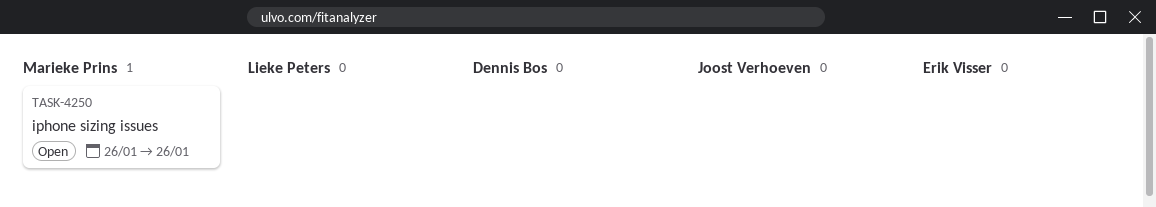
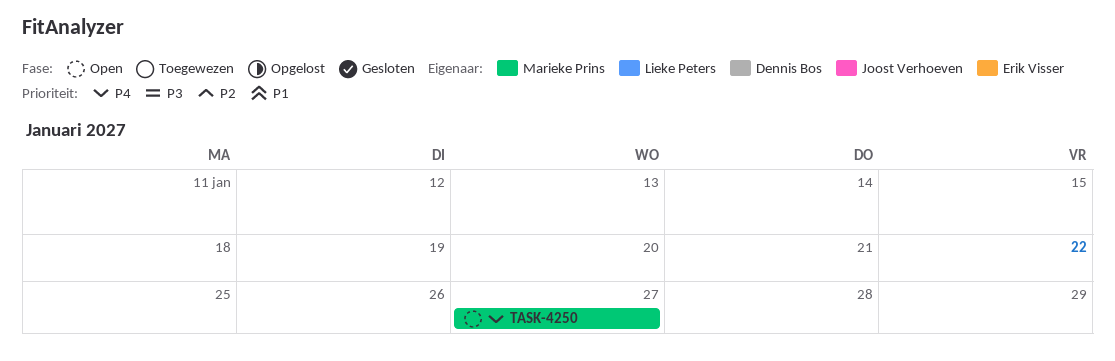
TASK-4250, start: Jan 26 -> Jan 27
TASK-4250, due: Jan 26 -> Jan 27

